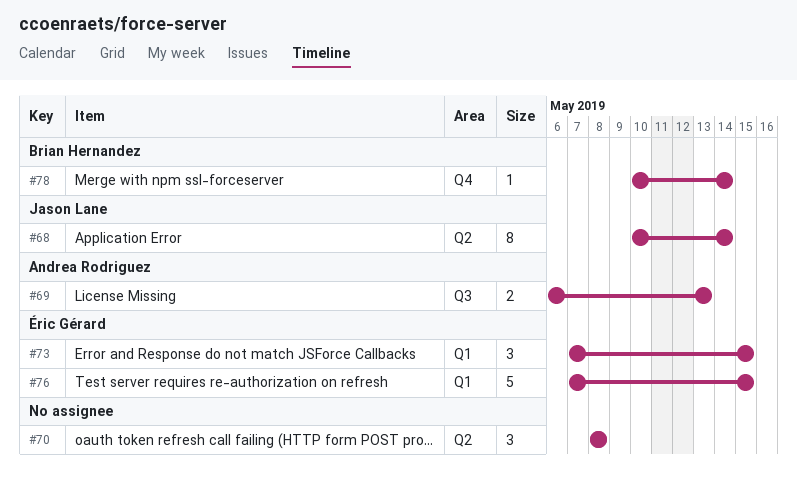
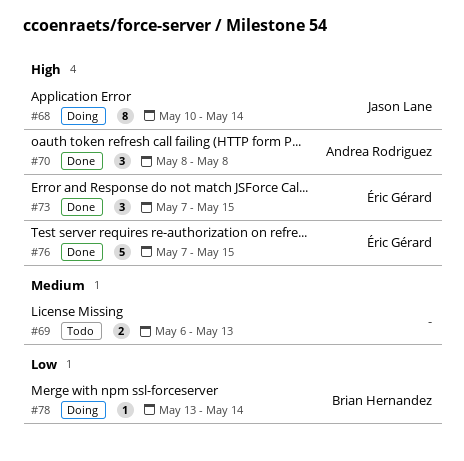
#69, owner: Andrea Rodriguez -> none
#70, owner: none -> Andrea Rodriguez
#78, start: May 10 -> May 13

